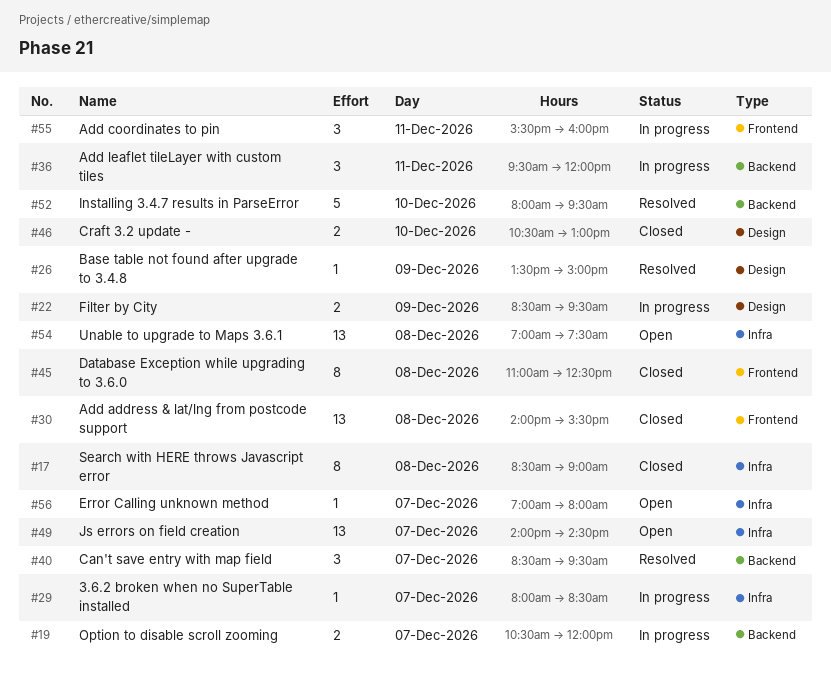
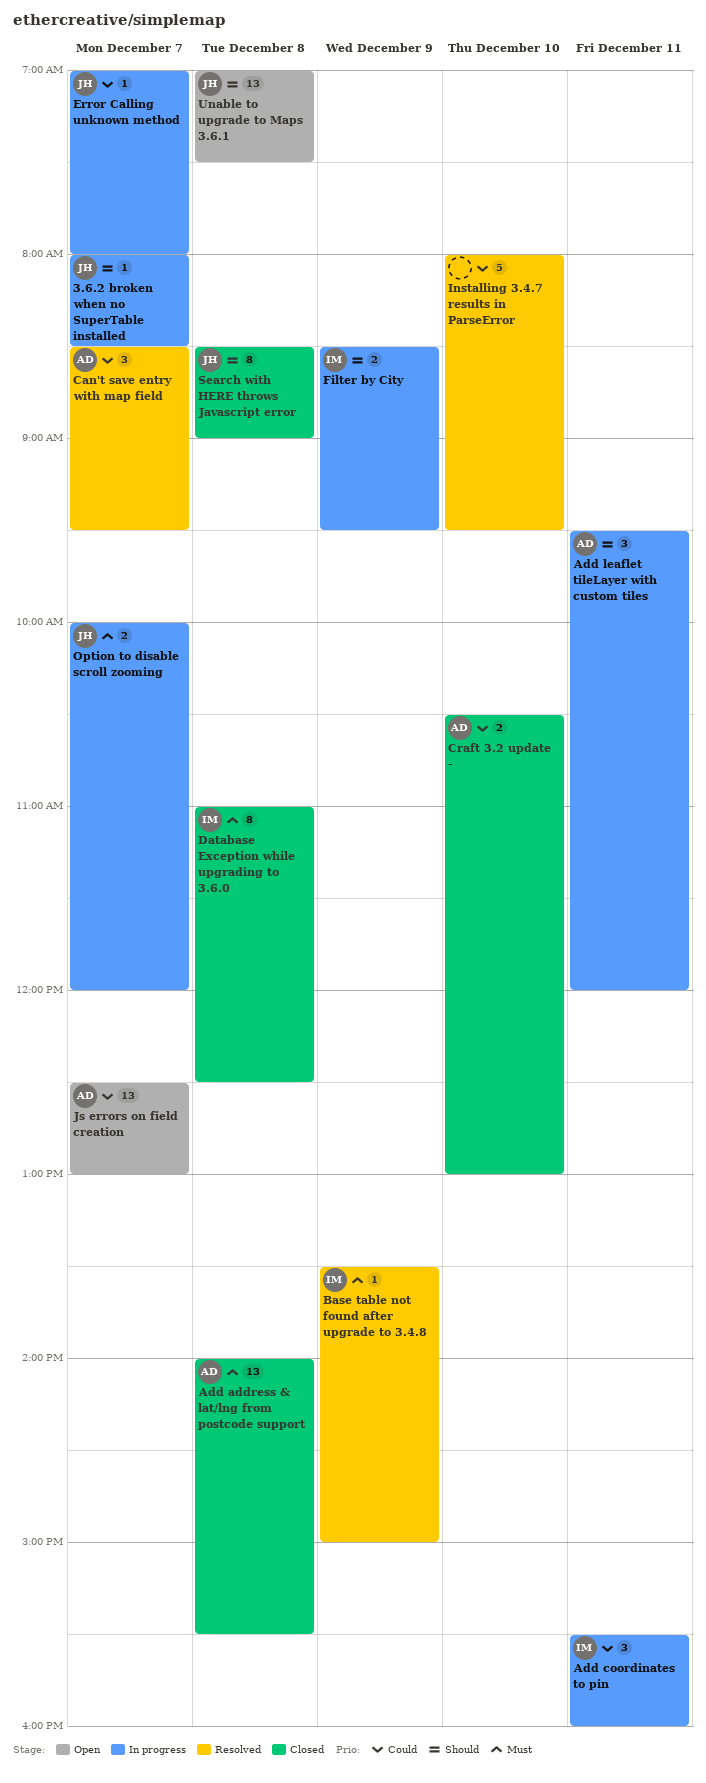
Error Calling unknown method, status: Open -> In progress
Js errors on field creation, begins: 14:00 -> 12:30
Js errors on field creation, ends: 14:30 -> 13:00
Option to disable scroll zooming, begins: 10:30 -> 10:00

